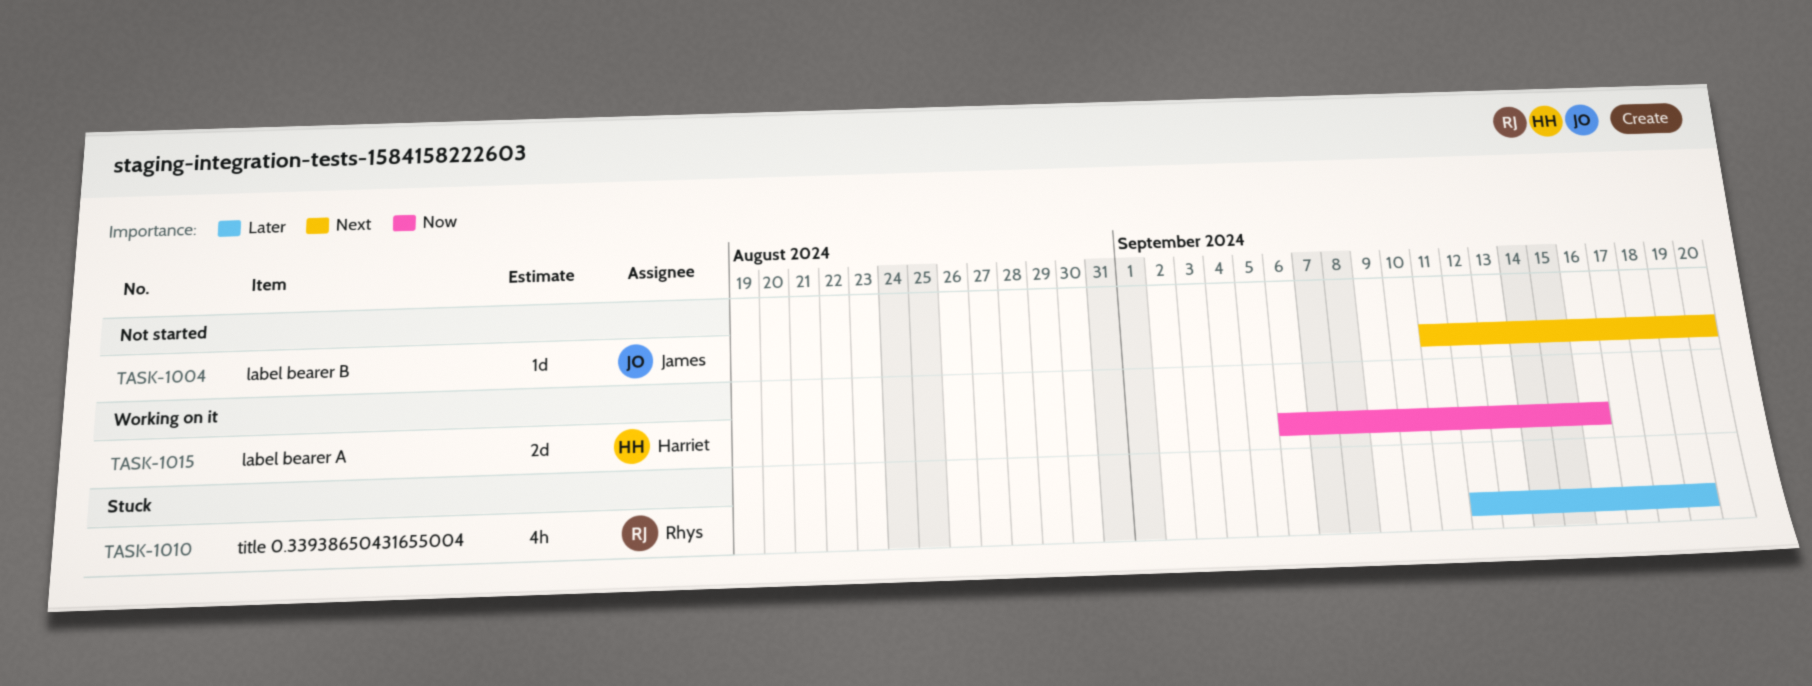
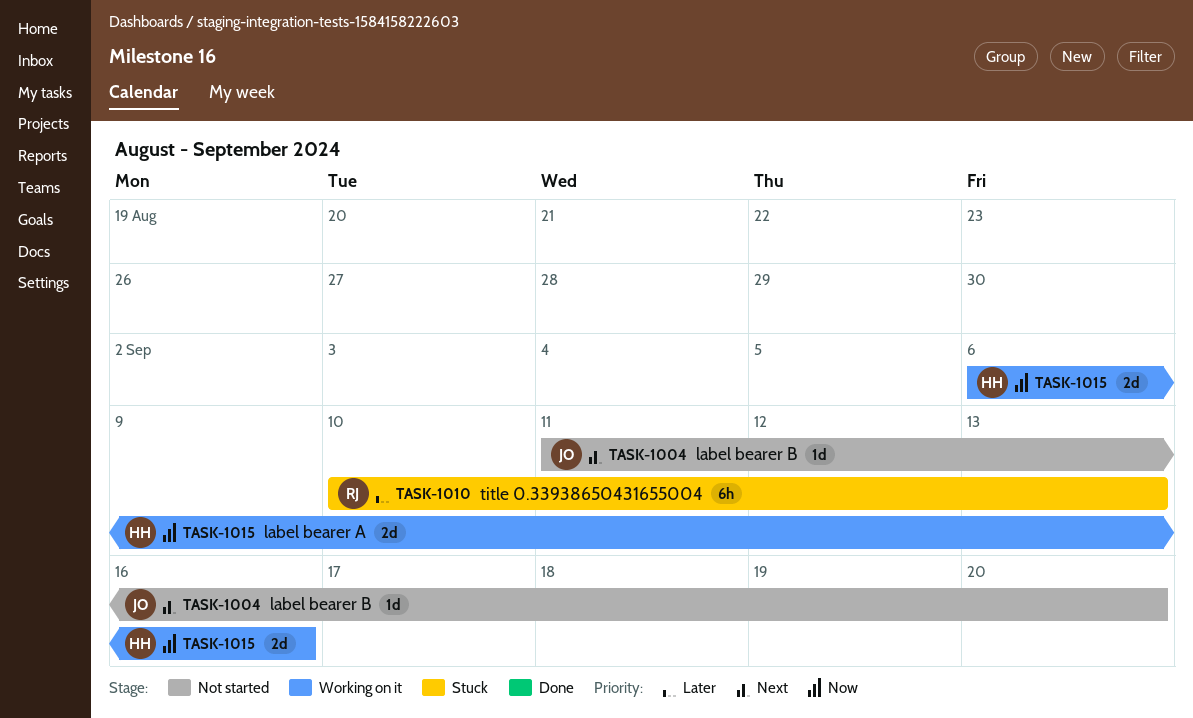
TASK-1010, estimate: 4h -> 6h
TASK-1010, start: Sep 12 -> Sep 10
TASK-1010, due: Sep 19 -> Sep 13

